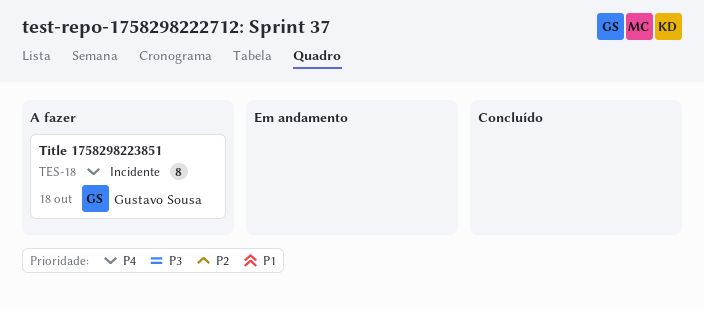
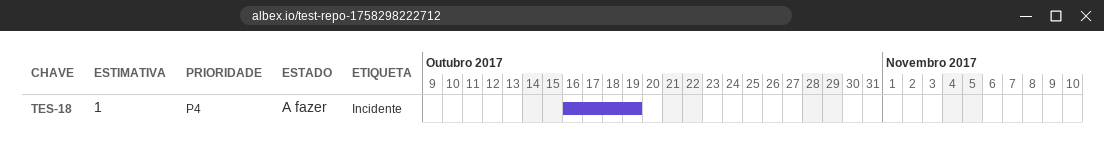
TES-18, estimate: 8 -> 1
TES-18, due: Oct 18 -> Oct 19

